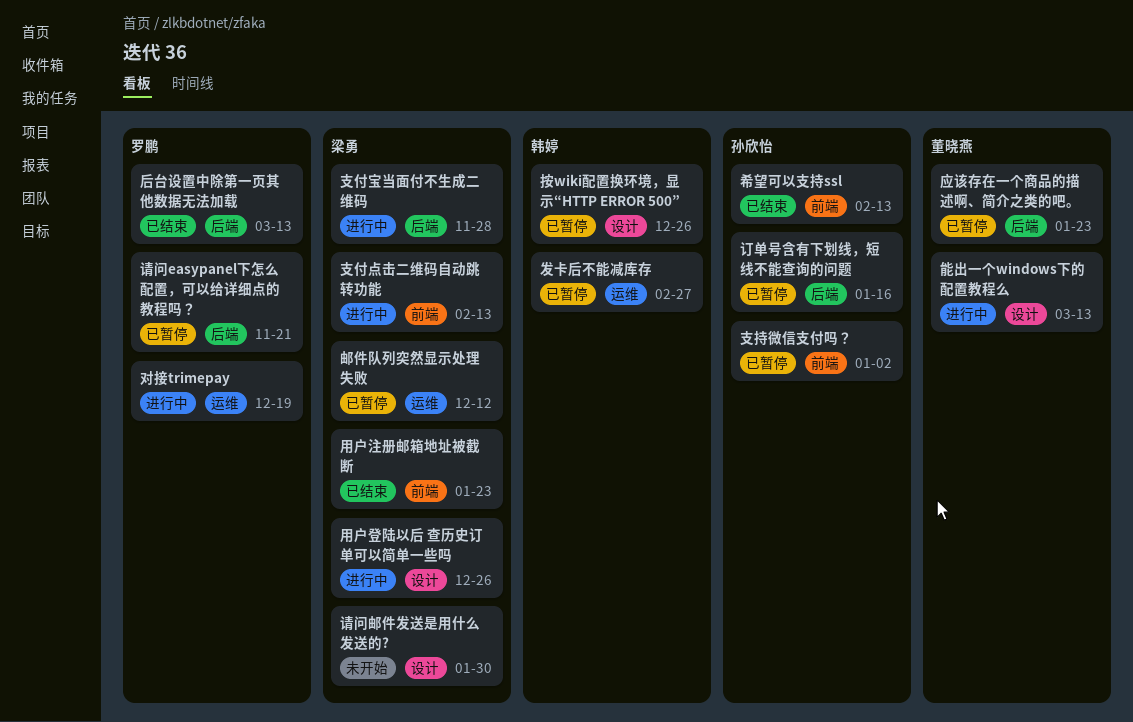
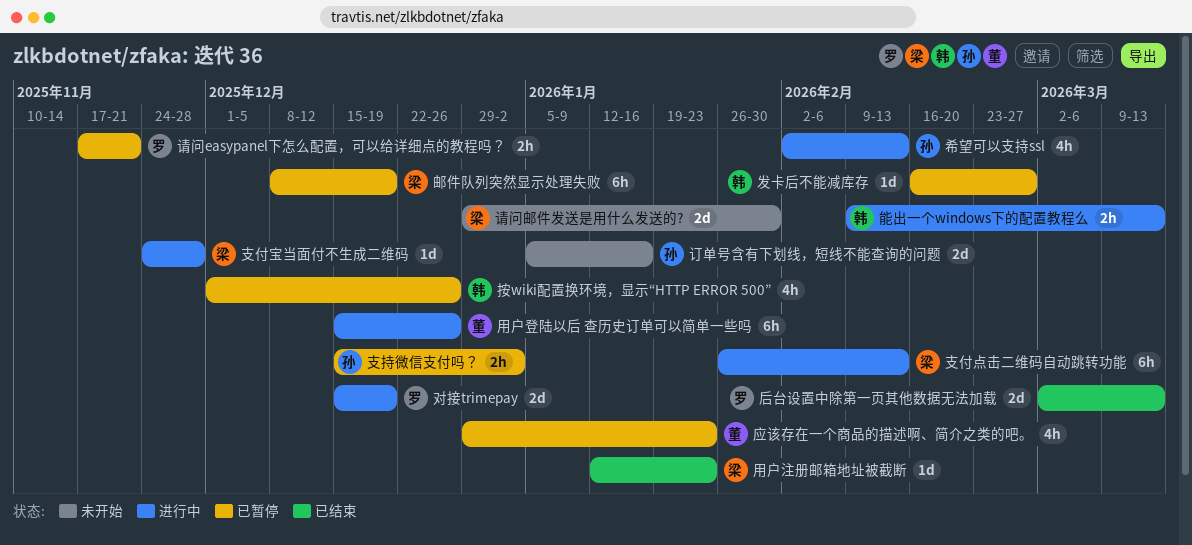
希望可以支持ssl, status: 已结束 -> 进行中
用户登陆以后 查历史订单可以简单一些吗, owner: 梁勇 -> 董晓燕
能出一个windows下的配置教程么, owner: 董晓燕 -> 韩婷
订单号含有下划线，短线不能查询的问题, status: 已暂停 -> 未开始
邮件队列突然显示处理失败, due: Dec 12 -> Dec 19

